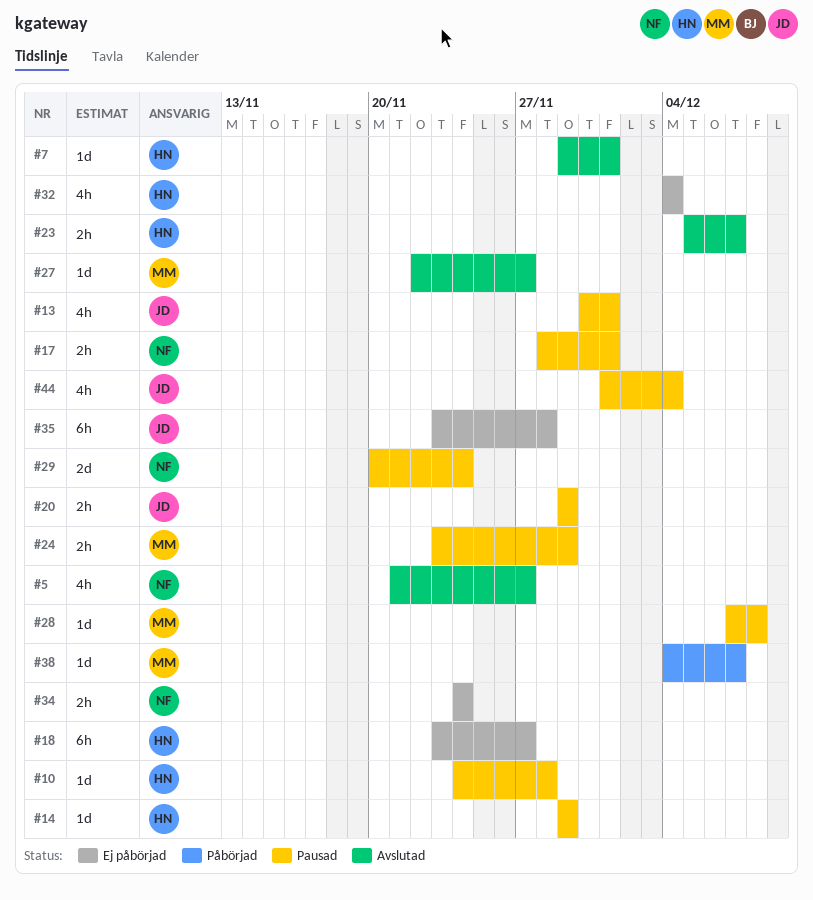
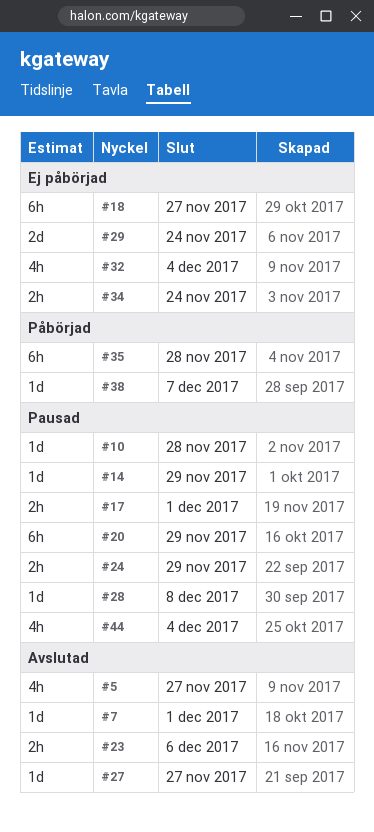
#13: present -> none
#20, estimate: 2h -> 6h
#23, due: Dec 7 -> Dec 6
#29, status: Pausad -> Ej påbörjad
#35, status: Ej påbörjad -> Påbörjad

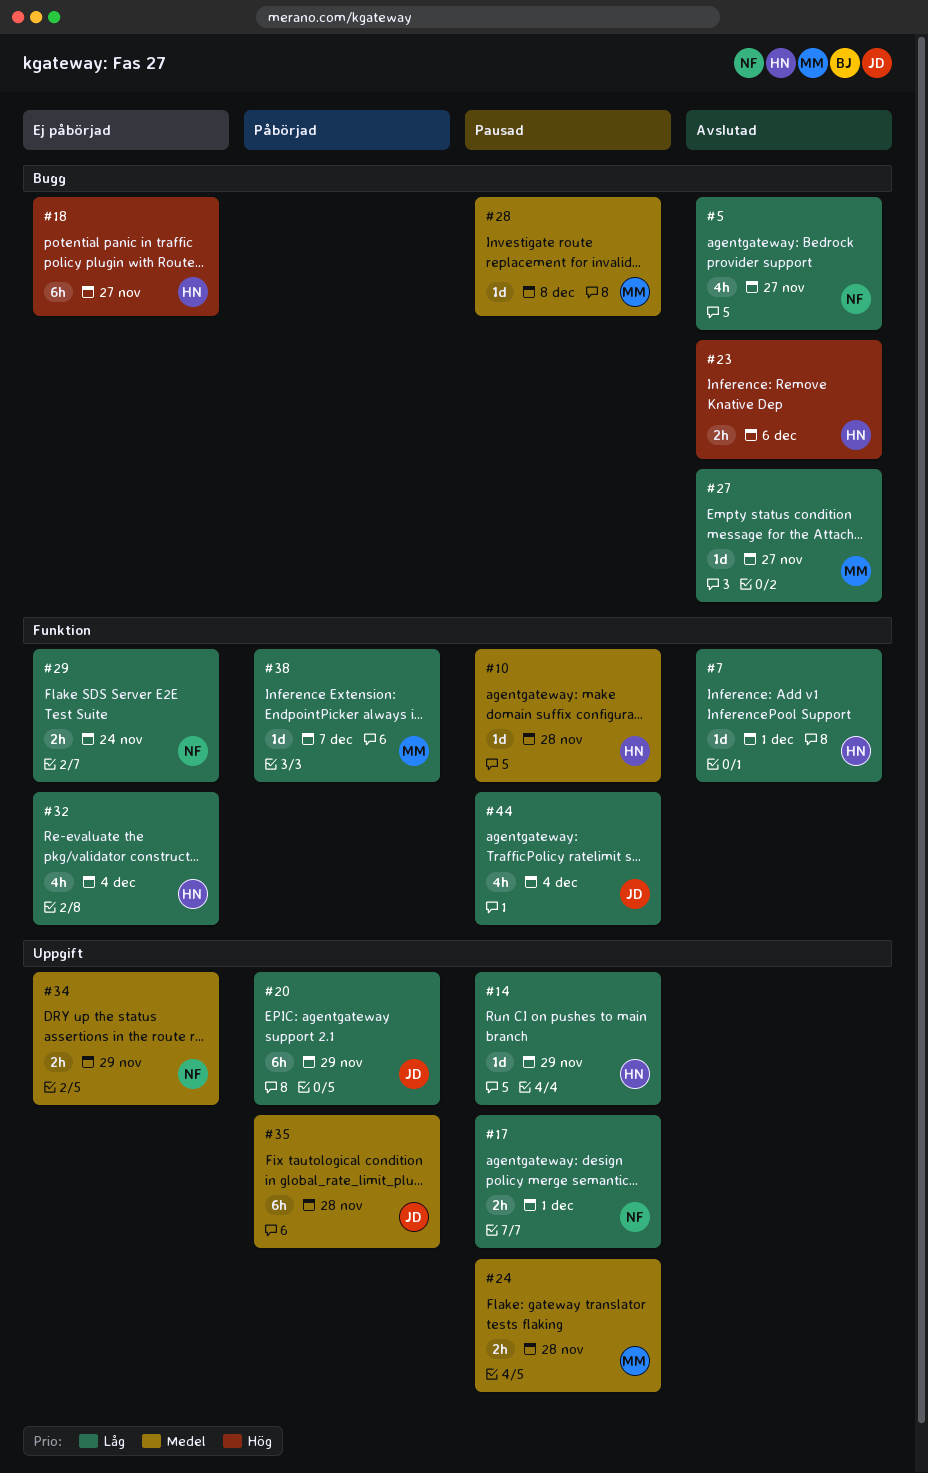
#20, status: Pausad -> Påbörjad
#24, due: Nov 29 -> Nov 28
#29, estimate: 2d -> 2h
#34, due: Nov 24 -> Nov 29

